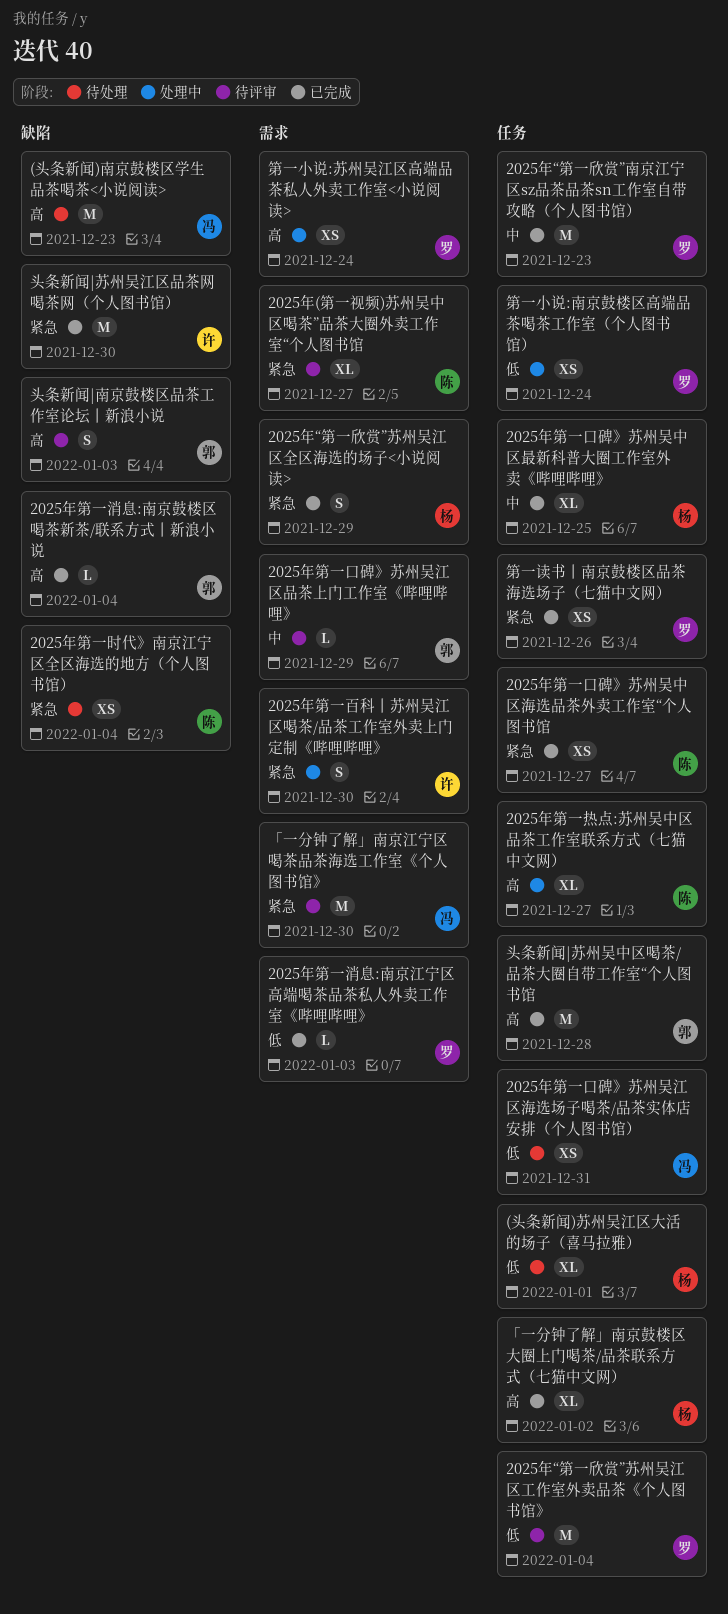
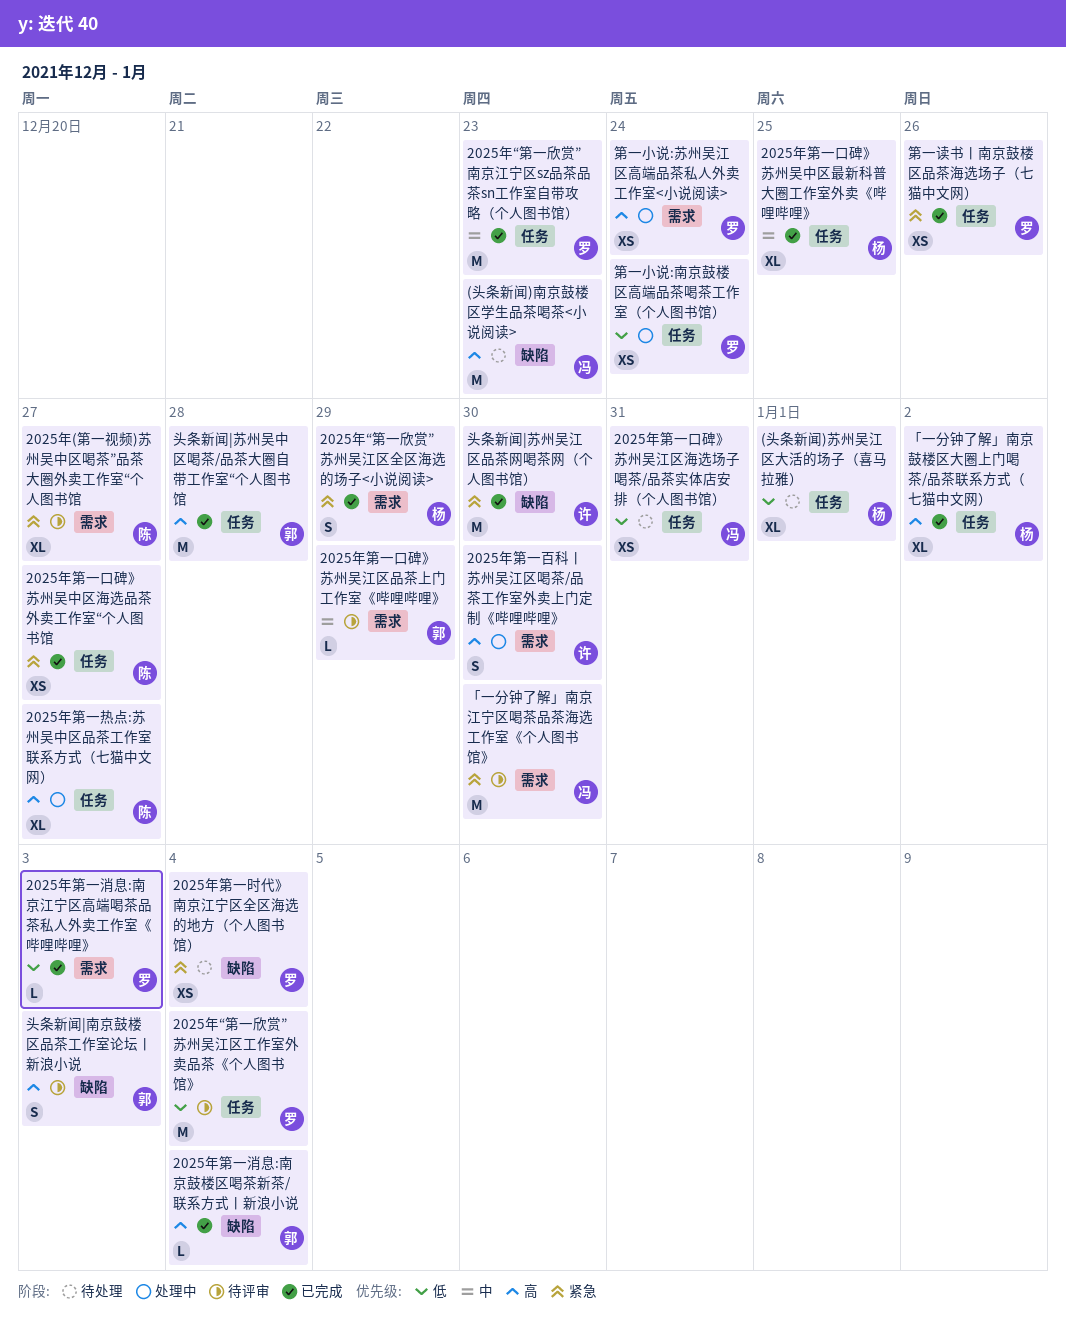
2025年第一时代》南京江宁区全区海选的地方（个人图书馆）, owner: 陈 -> 罗
2025年第一百科丨苏州吴江区喝茶/品茶工作室外卖上门定制《哔哩哔哩》, priority: 紧急 -> 高

